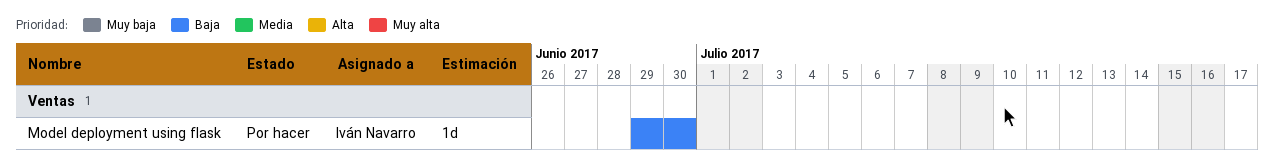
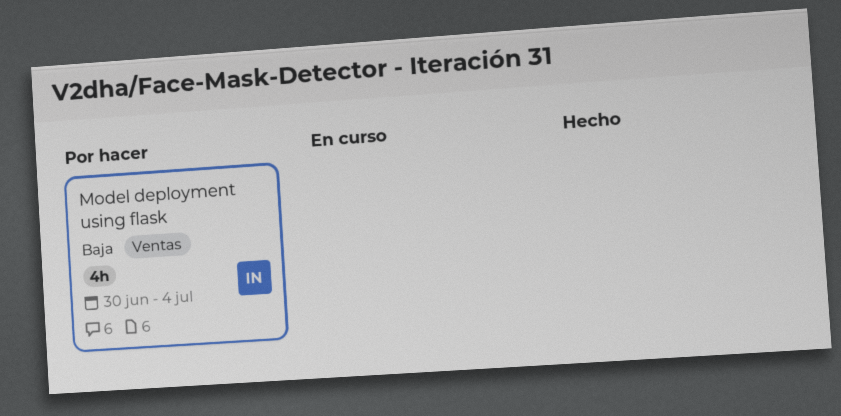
Model deployment using flask, estimate: 1d -> 4h
Model deployment using flask, start: Jun 29 -> Jun 30
Model deployment using flask, due: Jun 30 -> Jul 4

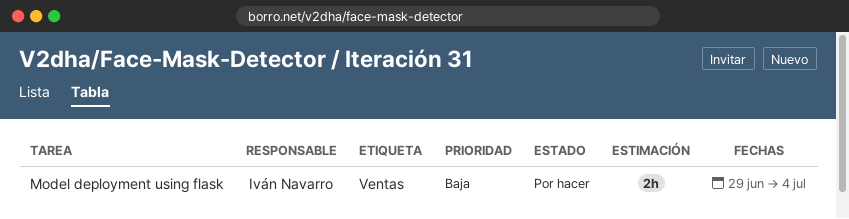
Model deployment using flask, estimate: 4h -> 2h
Model deployment using flask, start: Jun 30 -> Jun 29

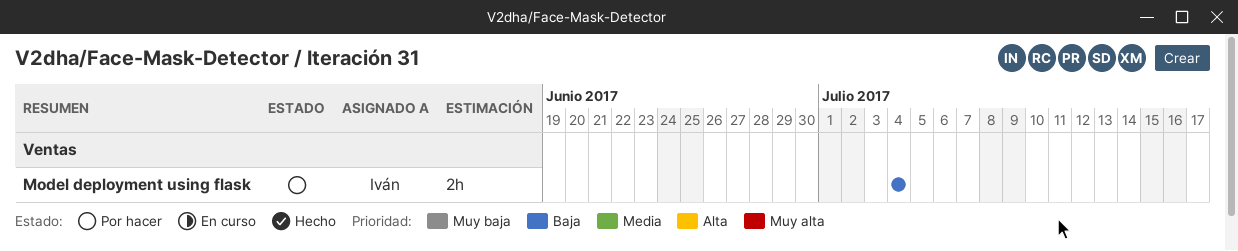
Model deployment using flask, start: Jun 29 -> Jul 4

